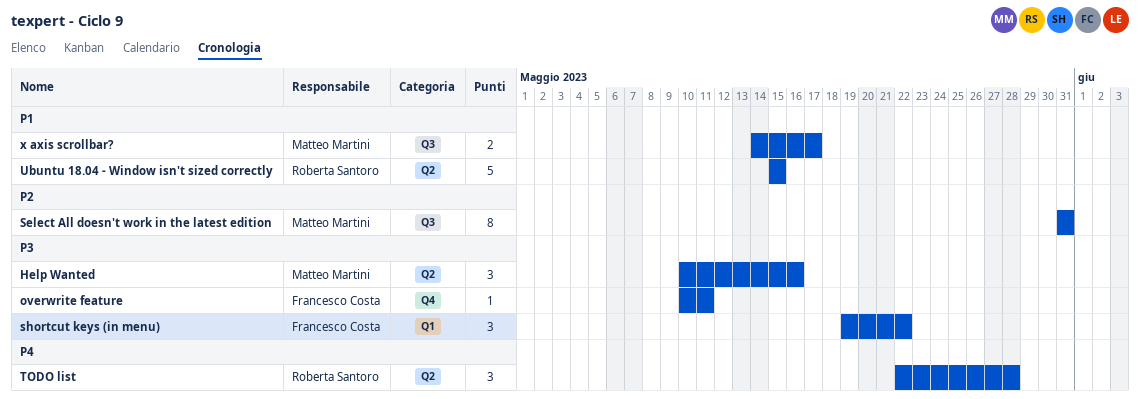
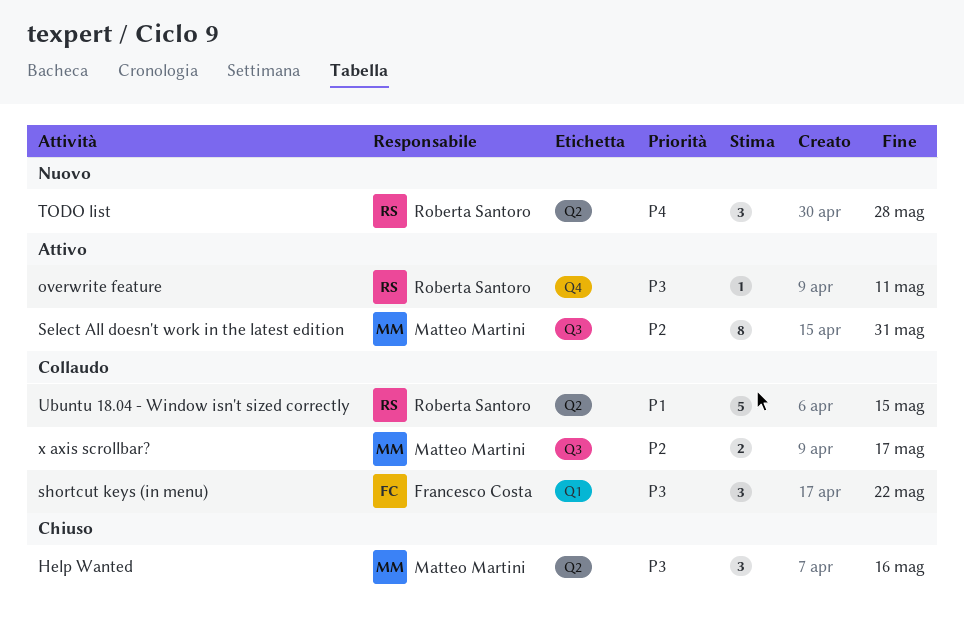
overwrite feature, owner: Francesco Costa -> Roberta Santoro
x axis scrollbar?, priority: P1 -> P2

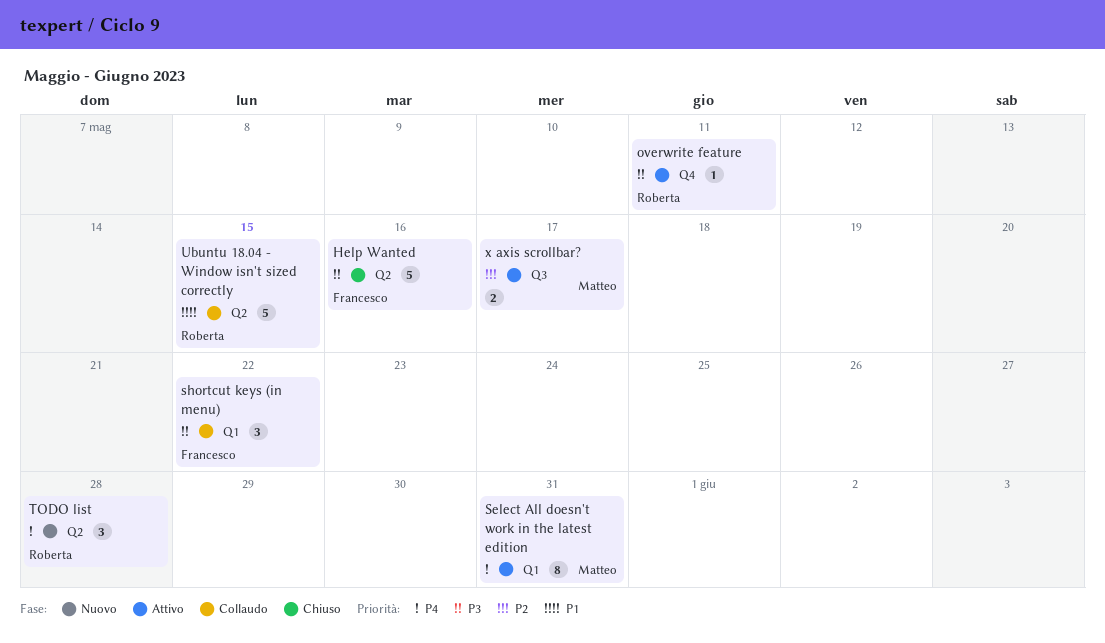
Help Wanted, owner: Matteo Martini -> Francesco Costa
Help Wanted, estimate: 3 -> 5
Select All doesn't work in the latest edition, priority: P2 -> P4
Select All doesn't work in the latest edition, label: Q3 -> Q1
x axis scrollbar?, status: Collaudo -> Attivo

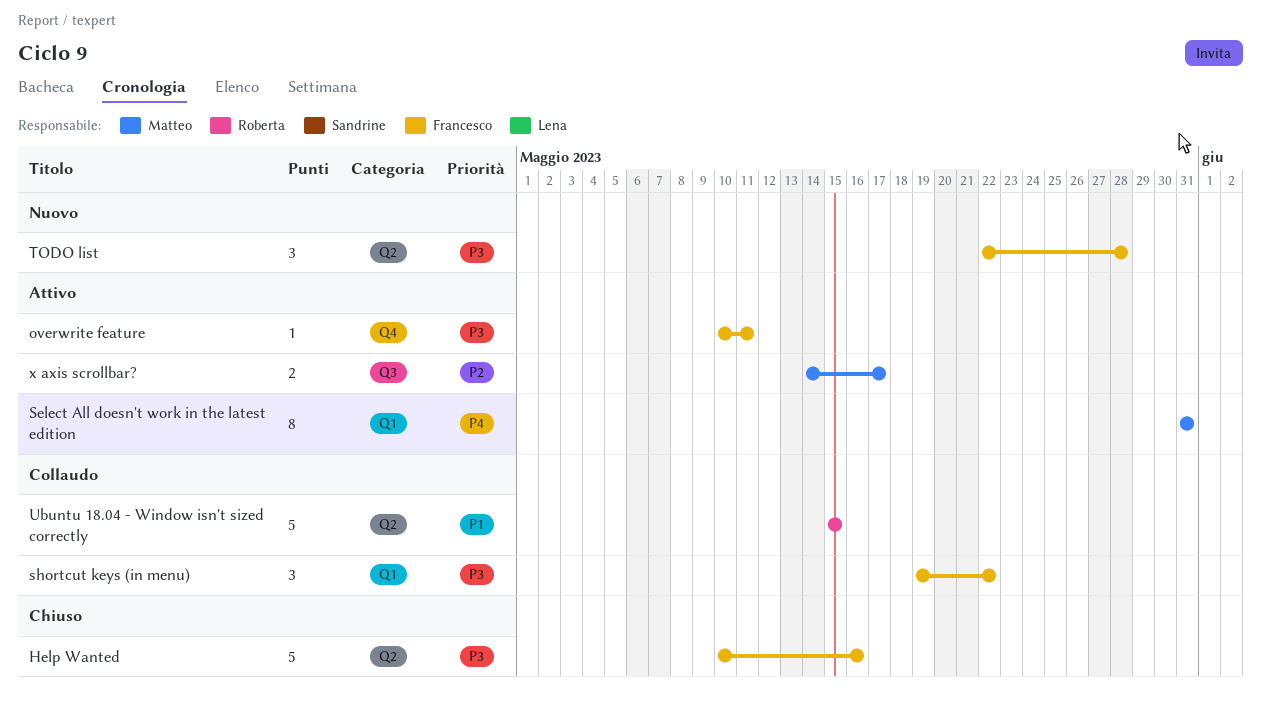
overwrite feature, owner: Roberta -> Francesco
TODO list, owner: Roberta -> Francesco
TODO list, priority: P4 -> P3

